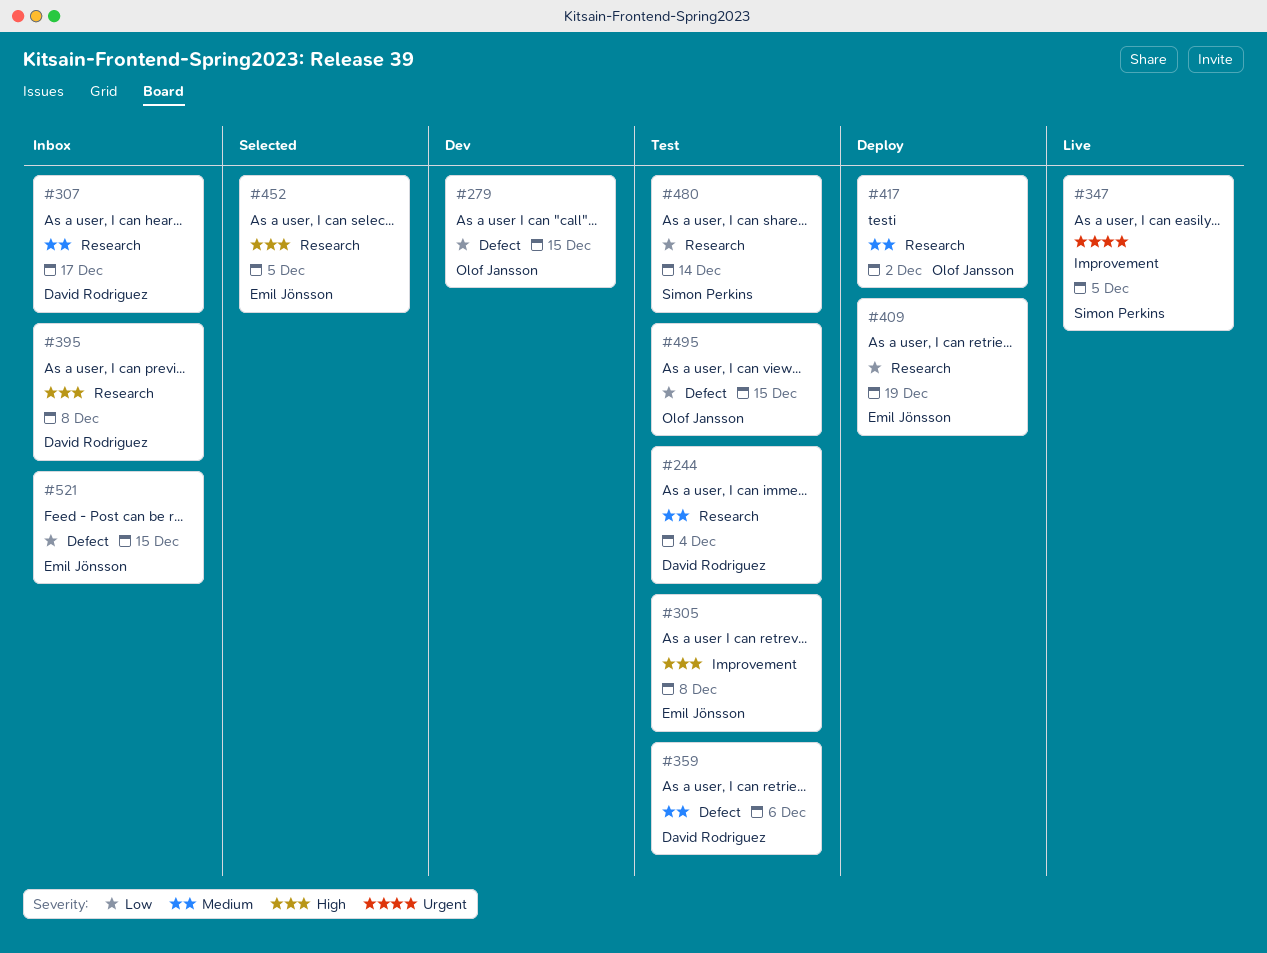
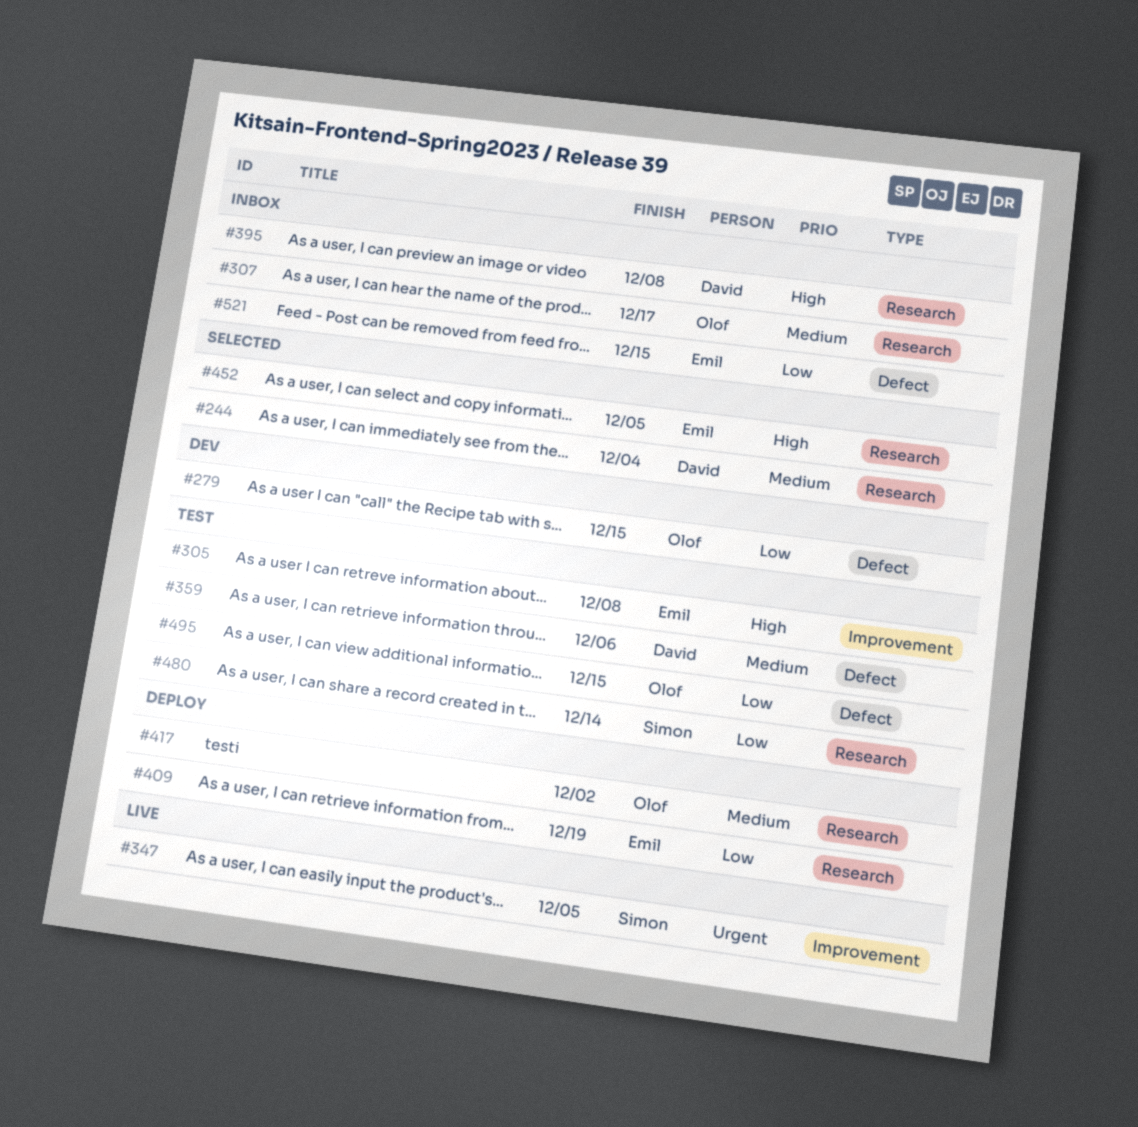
#244, status: Test -> Selected
#307, owner: David Rodriguez -> Olof Jansson

